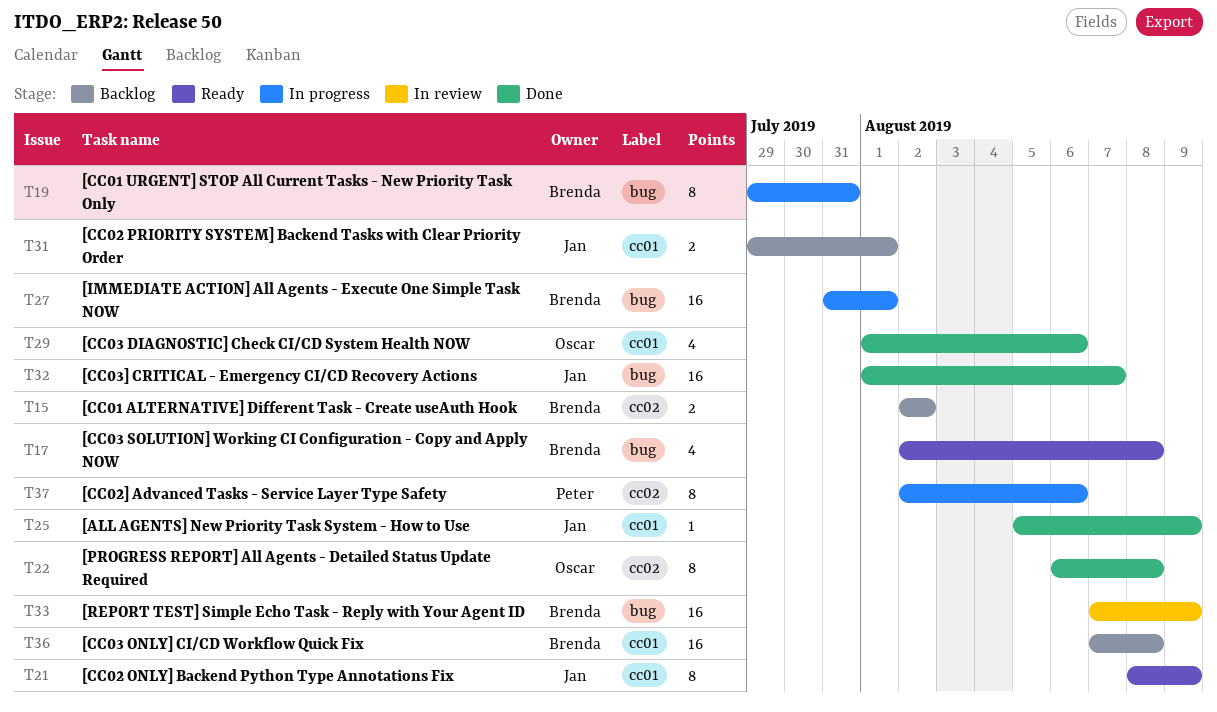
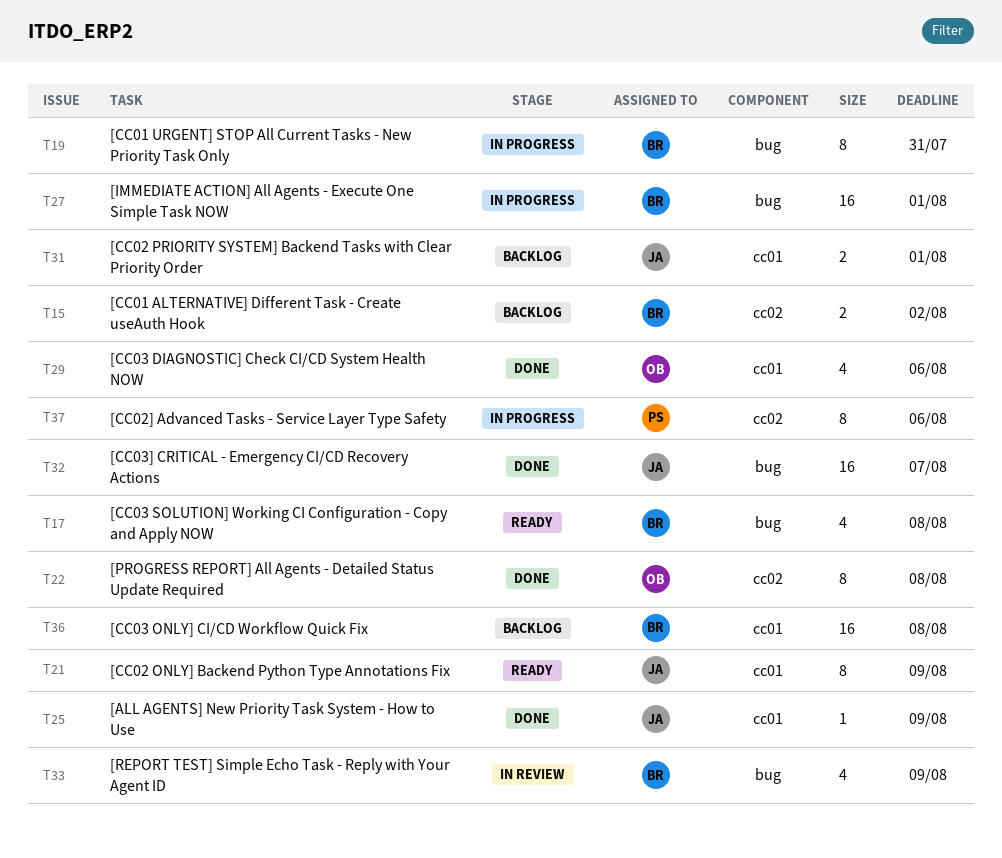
T33, estimate: 16 -> 4

